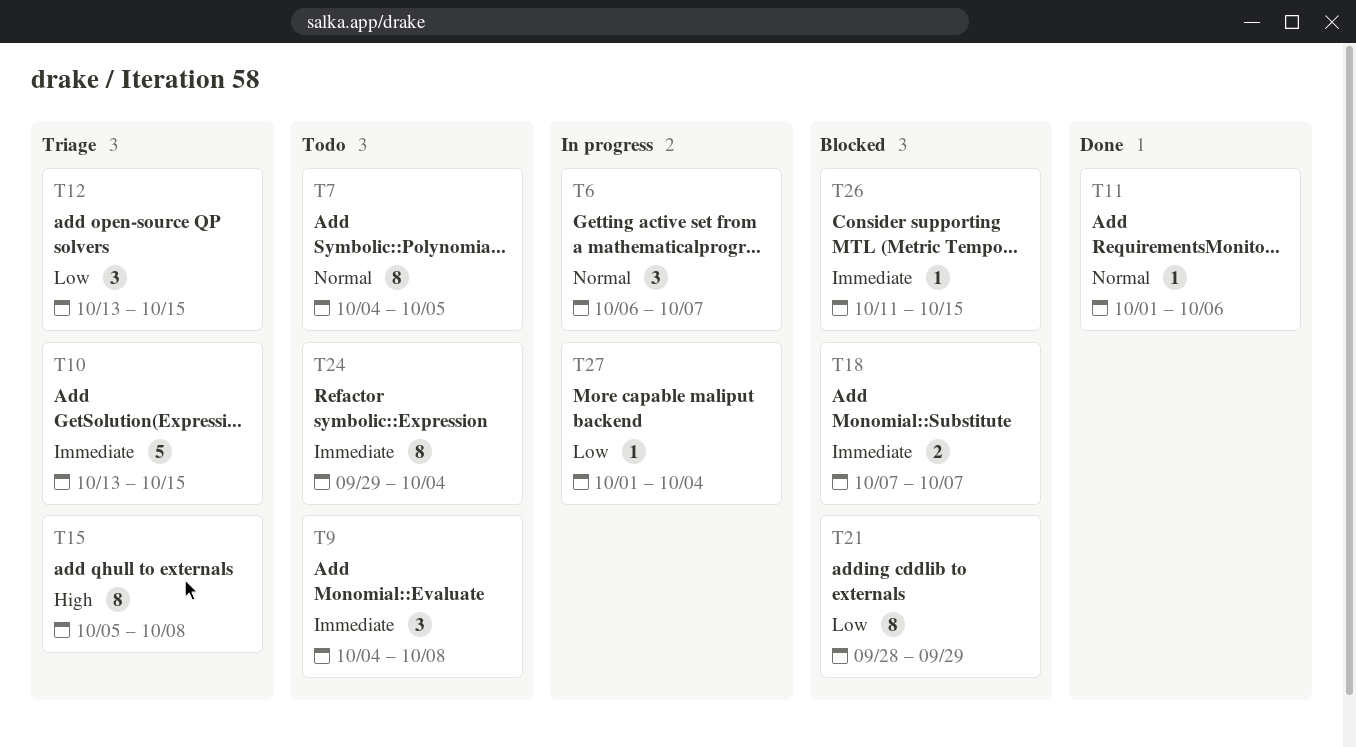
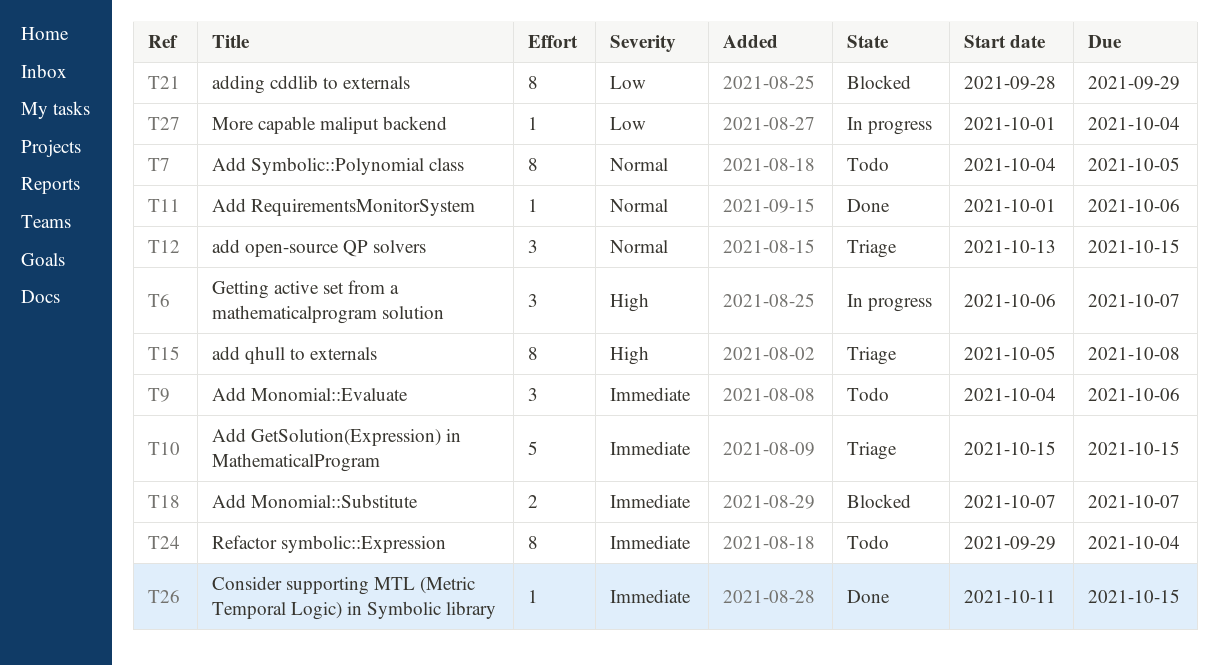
T6, priority: Normal -> High
T9, due: Oct 8 -> Oct 6
T10, start: Oct 13 -> Oct 15
T12, priority: Low -> Normal
T26, status: Blocked -> Done

